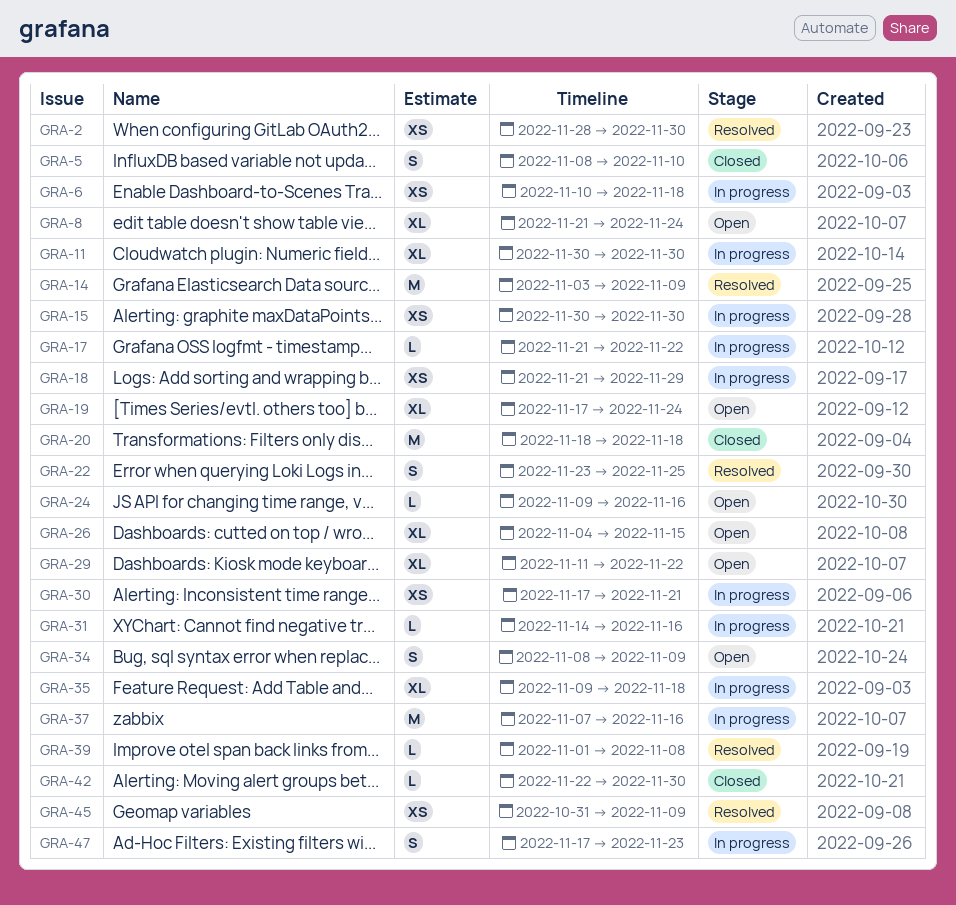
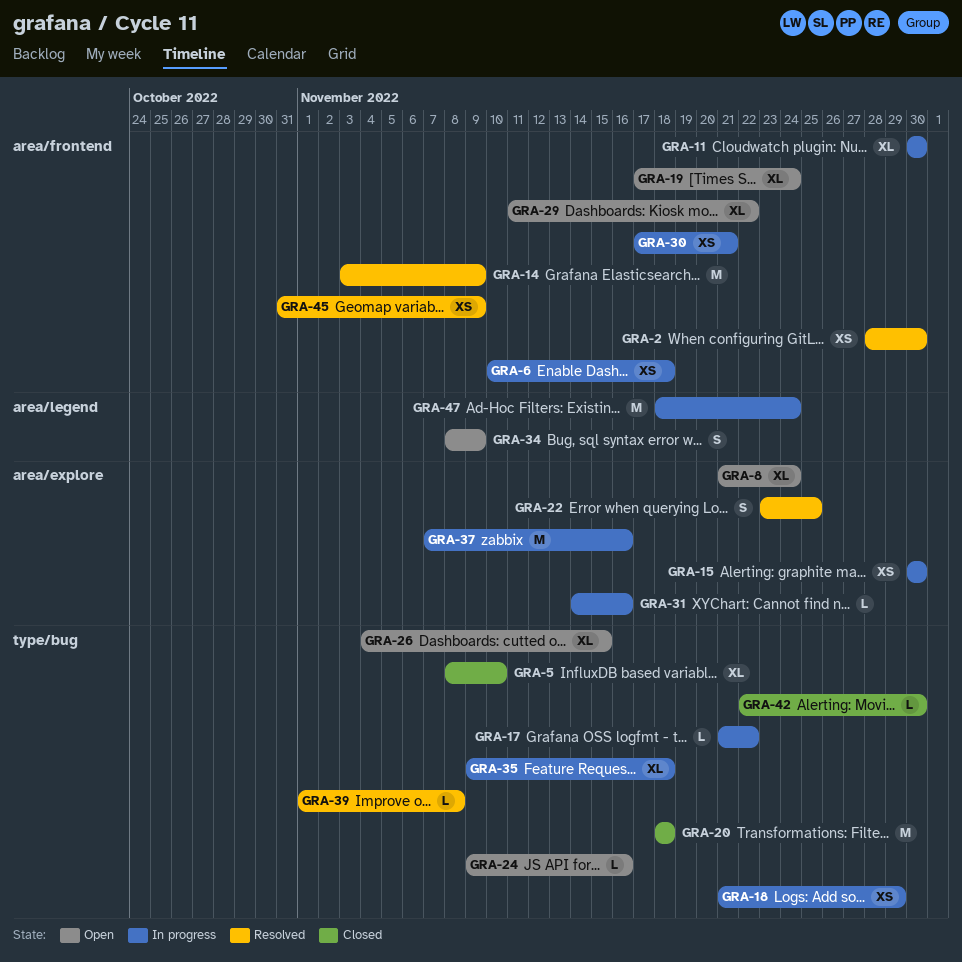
GRA-5, estimate: S -> XL
GRA-47, estimate: S -> M
GRA-47, start: Nov 17 -> Nov 18
GRA-47, due: Nov 23 -> Nov 24

